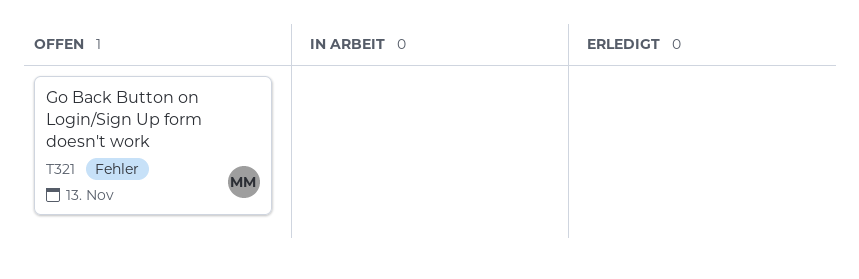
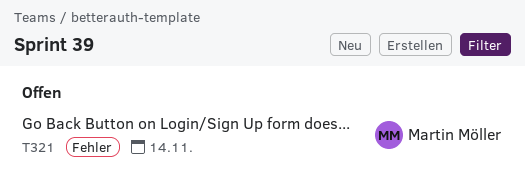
T321, due: Nov 13 -> Nov 14

